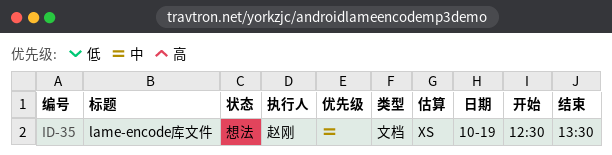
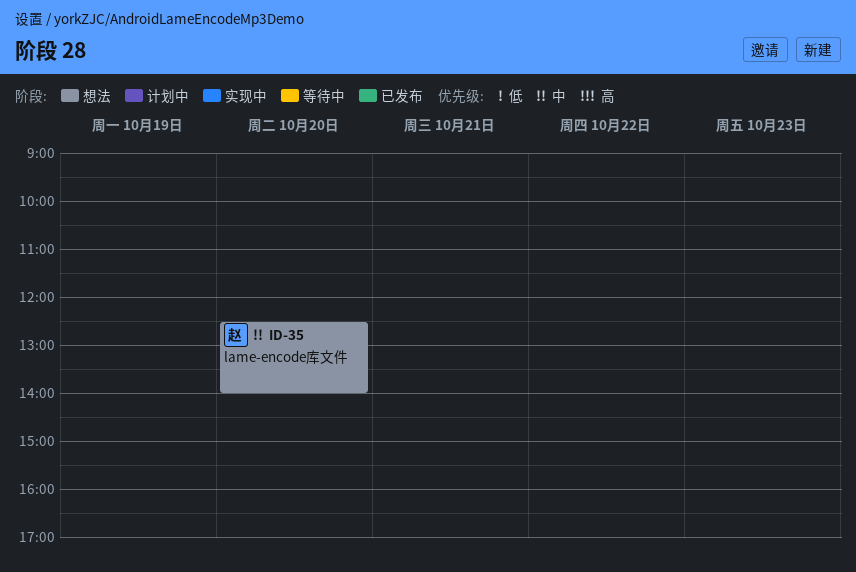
ID-35, day: Oct 19 -> Oct 20
ID-35, ends: 13:30 -> 14:00

